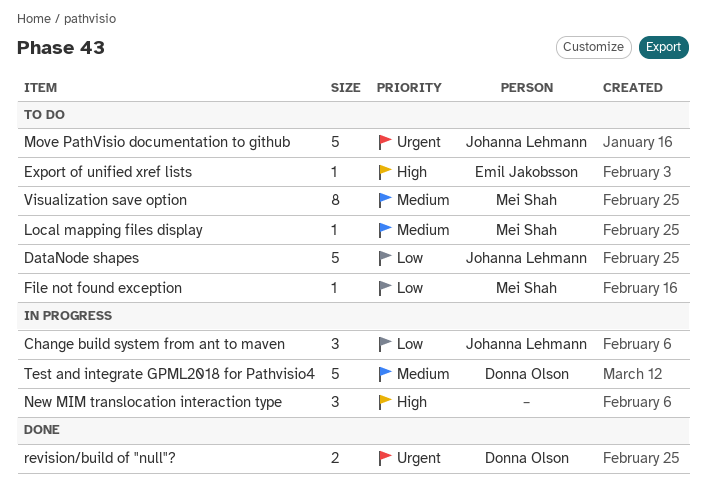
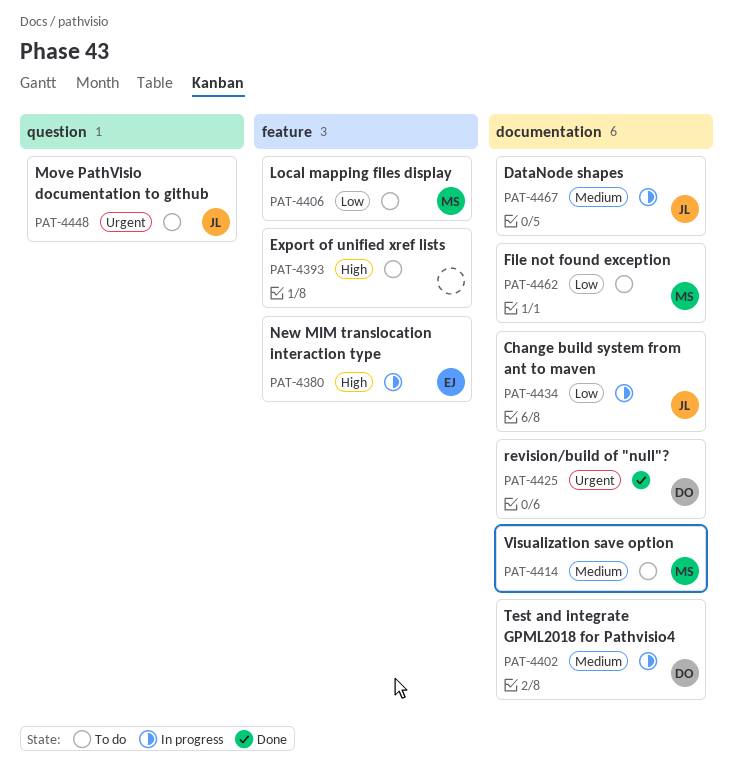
DataNode shapes, status: To do -> In progress
DataNode shapes, priority: Low -> Medium
Export of unified xref lists, owner: Emil Jakobsson -> none
Local mapping files display, priority: Medium -> Low
New MIM translocation interaction type, owner: none -> Emil Jakobsson

